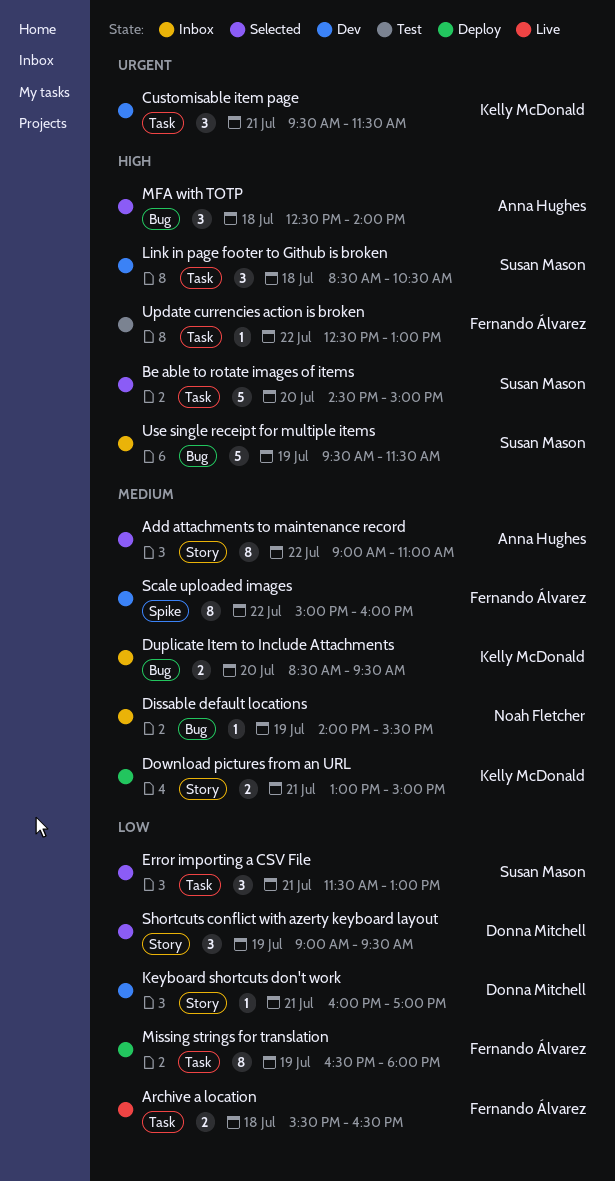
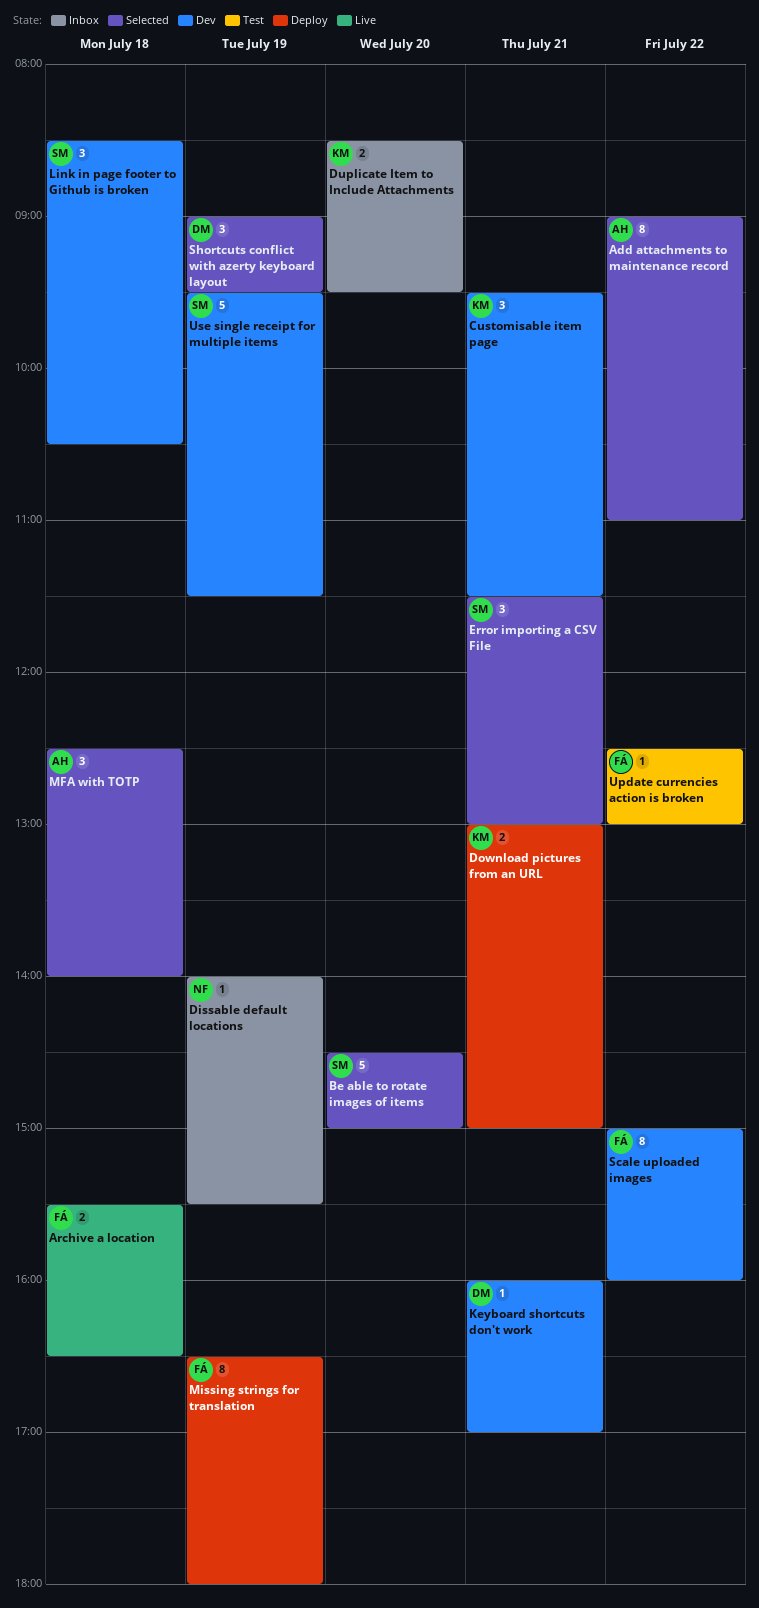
Use single receipt for multiple items, status: Inbox -> Dev

